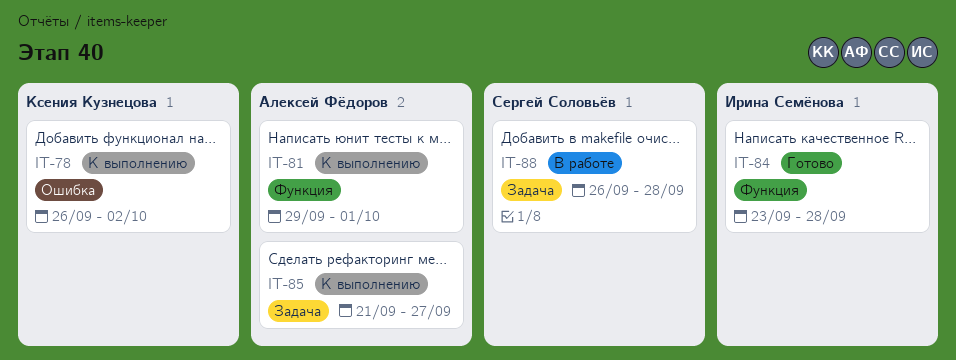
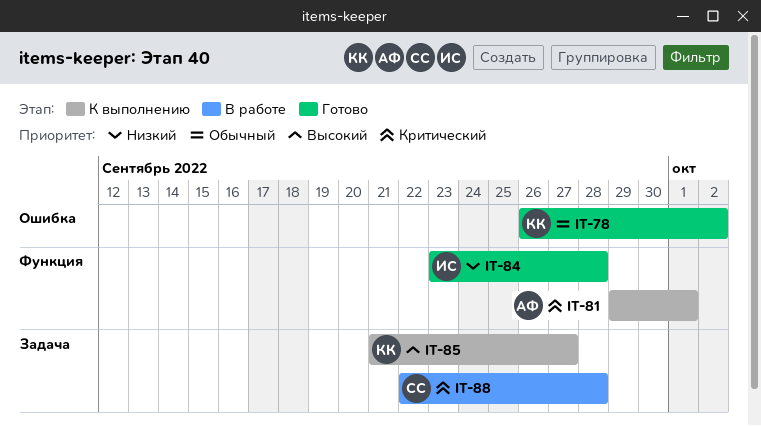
IT-78, status: К выполнению -> Готово
IT-85, owner: Алексей Фёдоров -> Ксения Кузнецова
IT-88, start: Sep 26 -> Sep 22

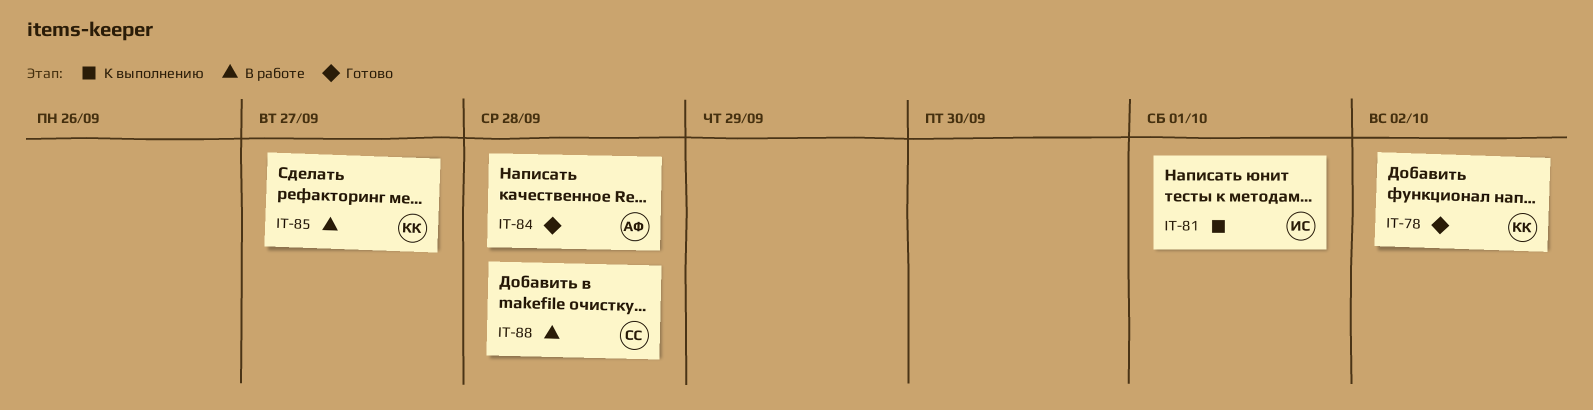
IT-81, owner: АФ -> ИС
IT-84, owner: ИС -> АФ
IT-85, status: К выполнению -> В работе

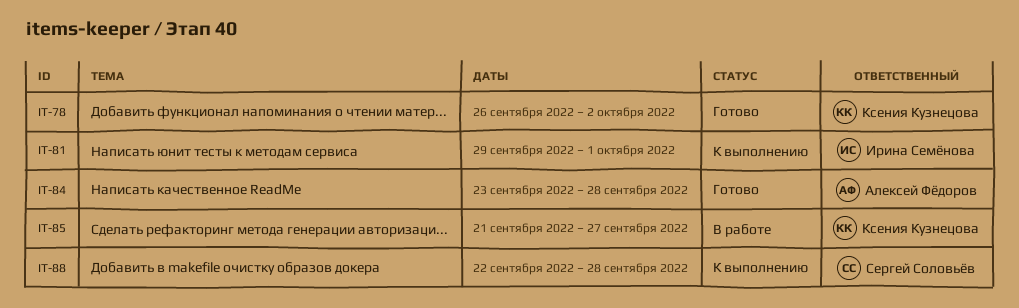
IT-88, status: В работе -> К выполнению

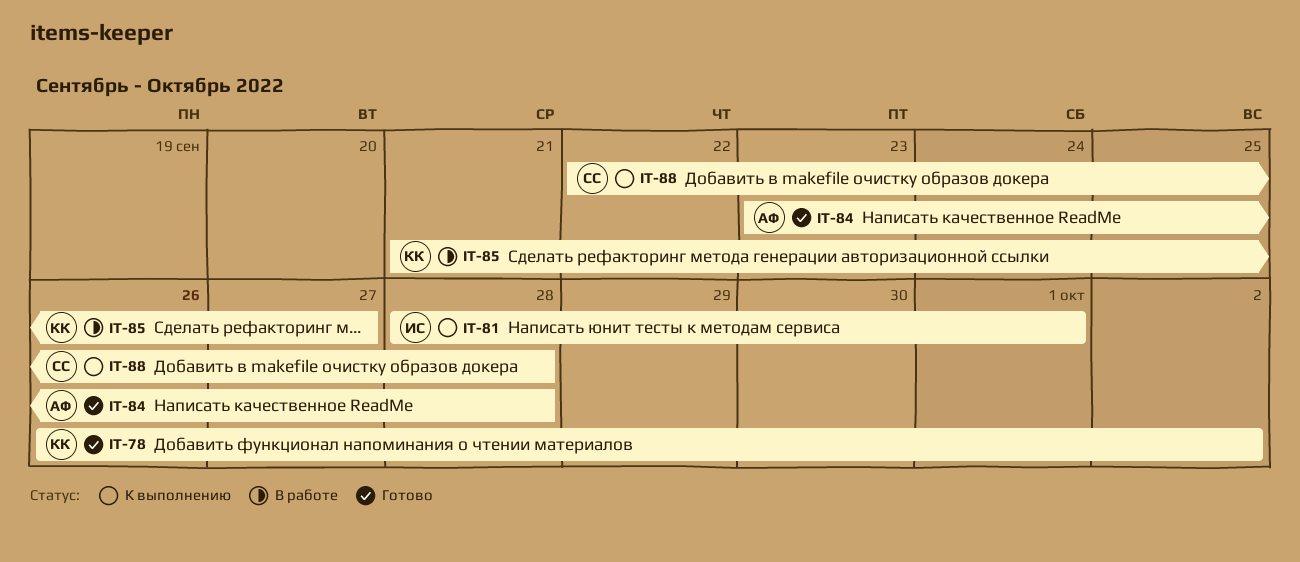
IT-81, start: Sep 29 -> Sep 28

